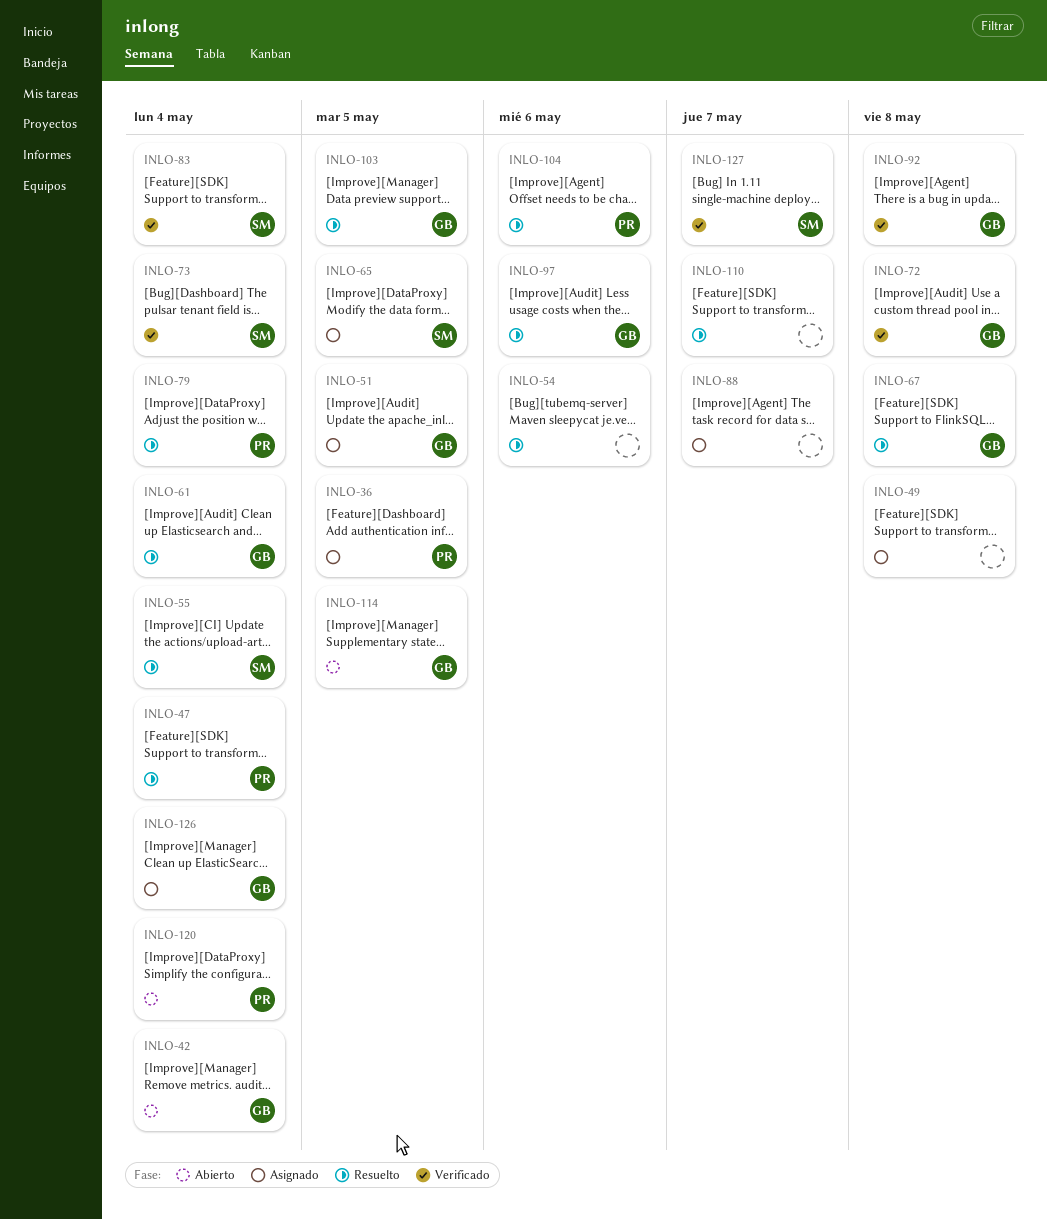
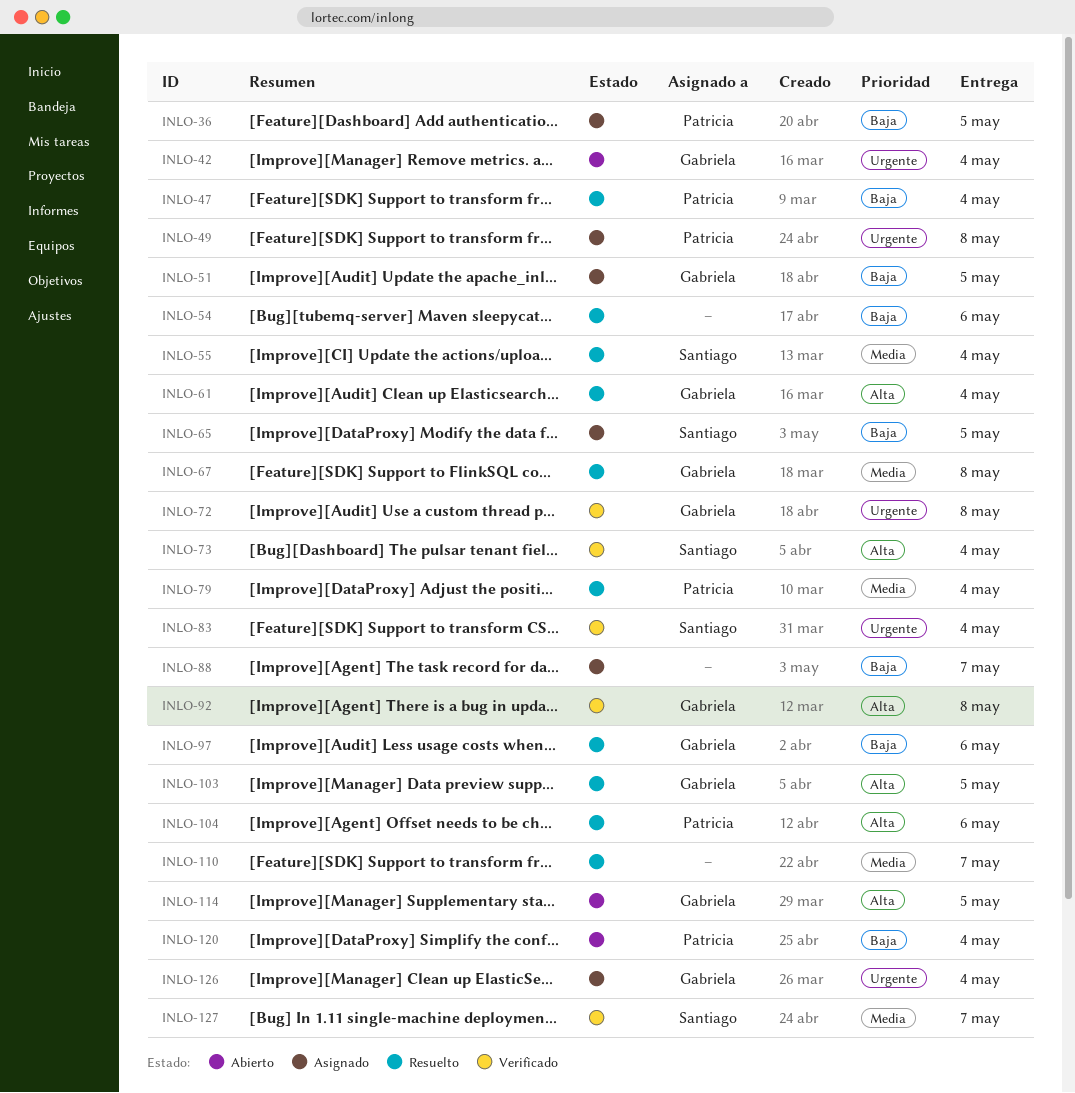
INLO-49, owner: none -> Patricia

